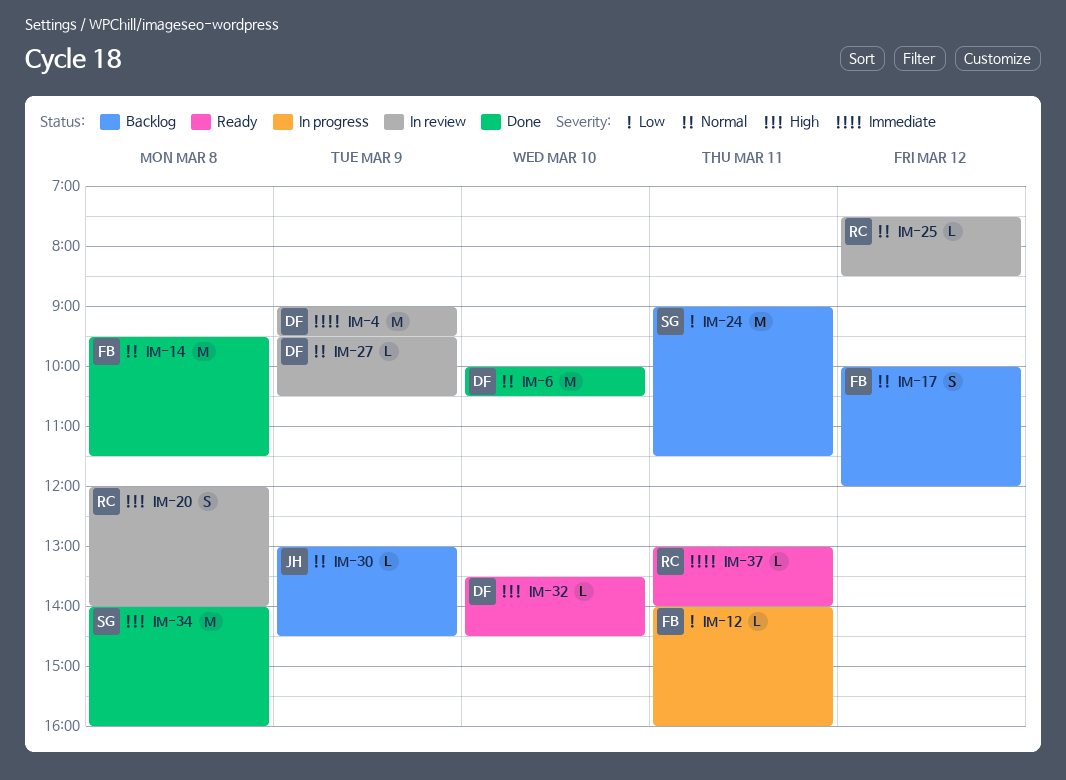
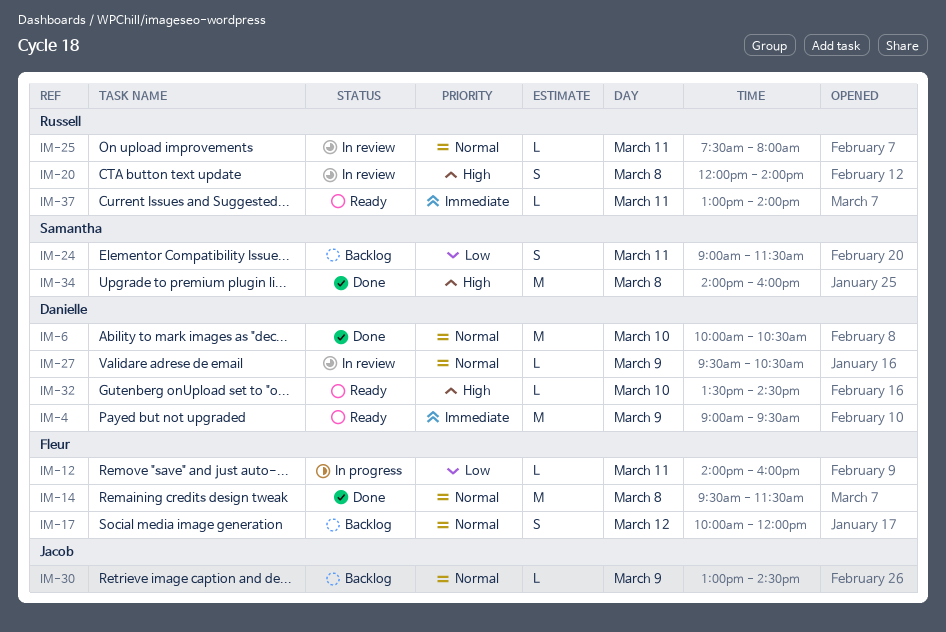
IM-4, status: In review -> Ready
IM-24, estimate: M -> S
IM-25, day: Mar 12 -> Mar 11
IM-25, ends: 08:30 -> 08:00

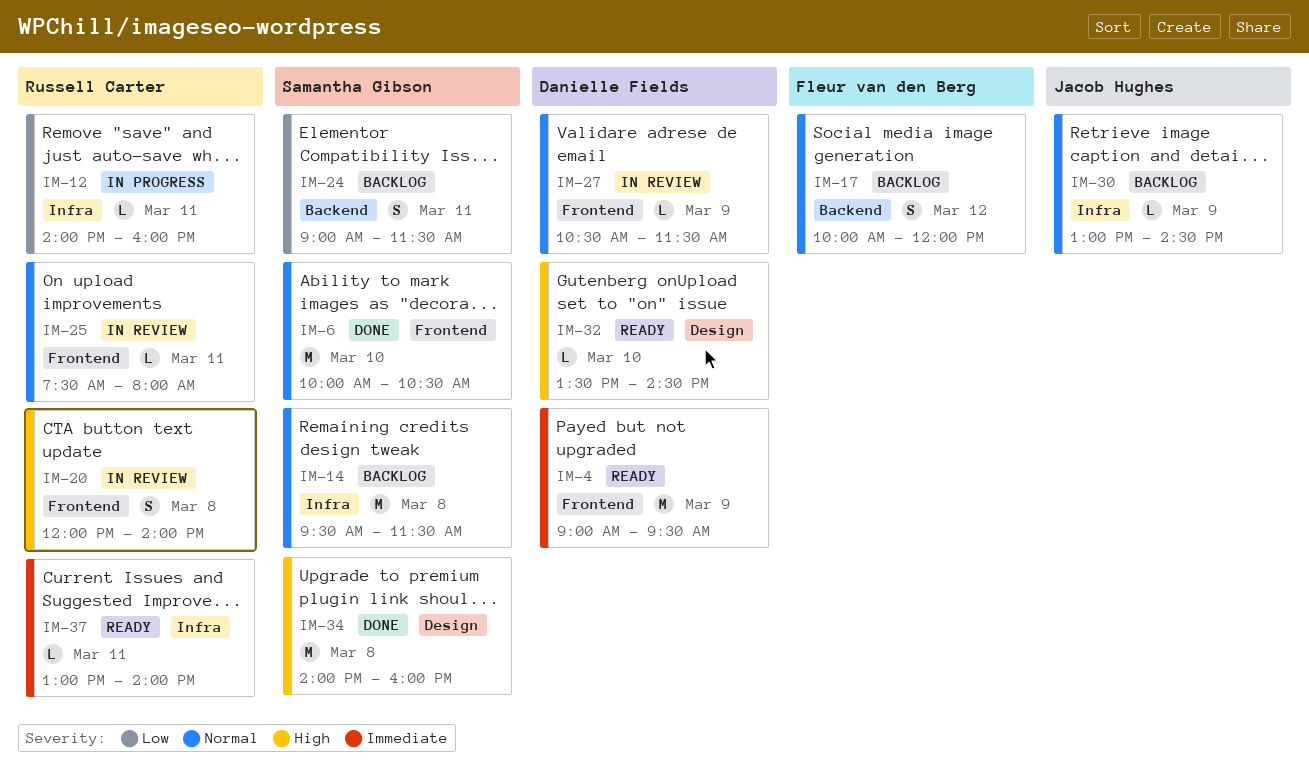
IM-6, owner: Danielle Fields -> Samantha Gibson
IM-12, owner: Fleur van den Berg -> Russell Carter
IM-14, status: Done -> Backlog
IM-14, owner: Fleur van den Berg -> Samantha Gibson
IM-27, begins: 09:30 -> 10:30
IM-27, ends: 10:30 -> 11:30

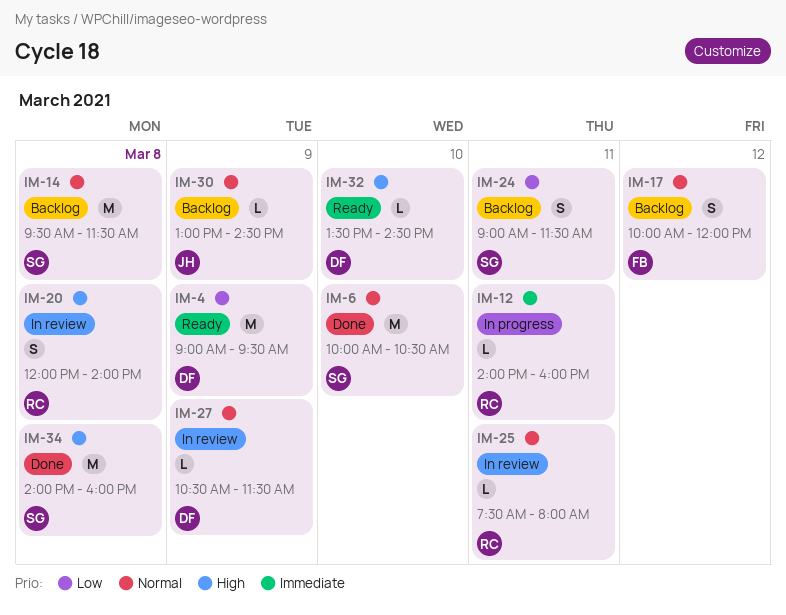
IM-4, priority: Immediate -> Low
IM-12, priority: Low -> Immediate
IM-37: present -> none

